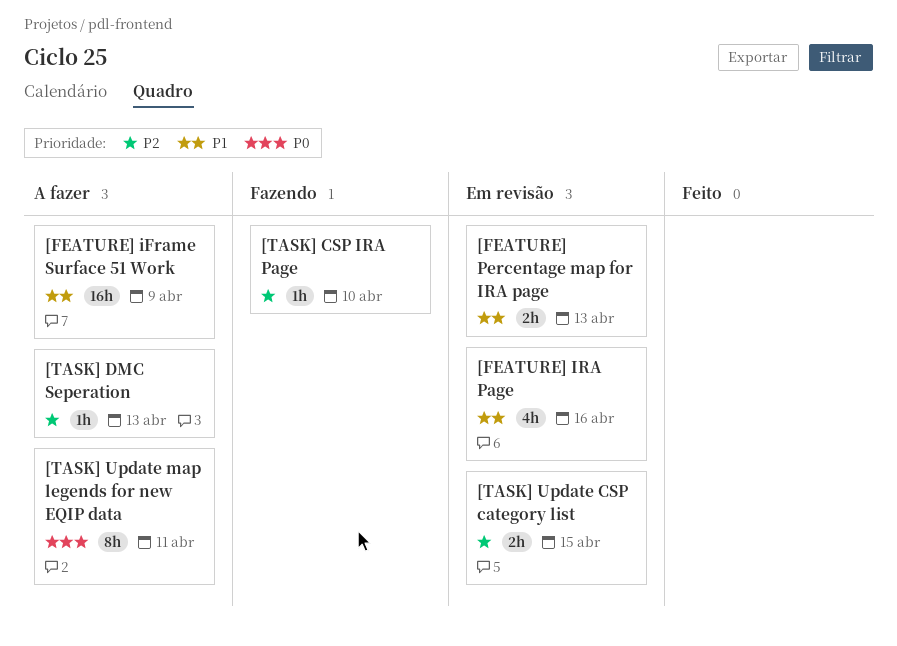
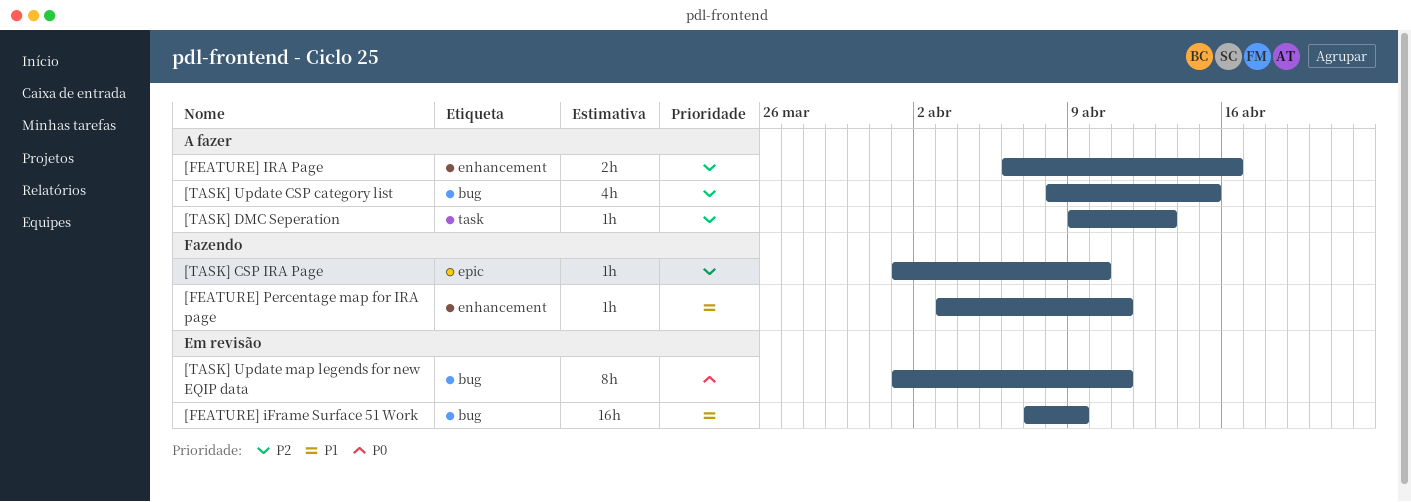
[FEATURE] iFrame Surface 51 Work, status: A fazer -> Em revisão
[FEATURE] IRA Page, status: Em revisão -> A fazer
[FEATURE] IRA Page, priority: P1 -> P2
[FEATURE] IRA Page, estimate: 4h -> 2h
[FEATURE] Percentage map for IRA page, status: Em revisão -> Fazendo
[FEATURE] Percentage map for IRA page, estimate: 2h -> 1h
[FEATURE] Percentage map for IRA page, due: Apr 13 -> Apr 11
[TASK] Update CSP category list, status: Em revisão -> A fazer
[TASK] Update CSP category list, estimate: 2h -> 4h
[TASK] Update map legends for new EQIP data, status: A fazer -> Em revisão

